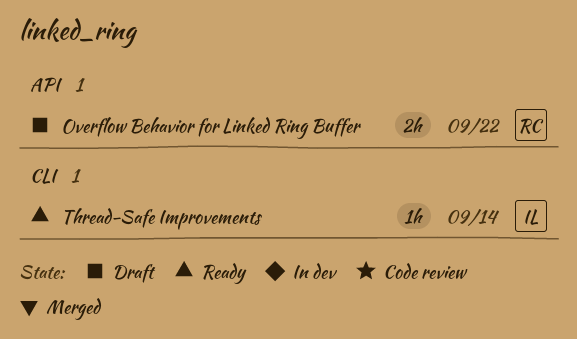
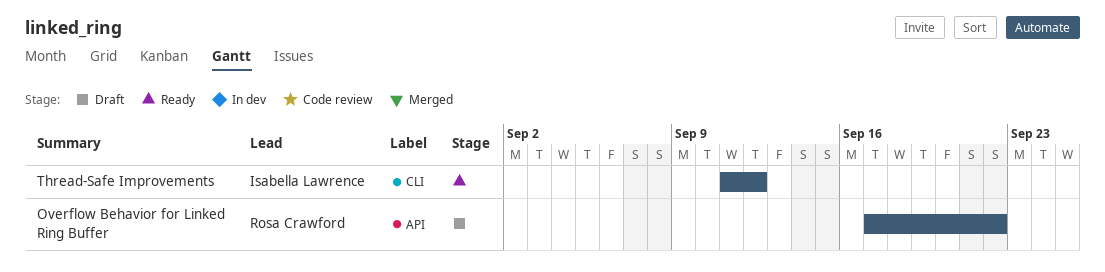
Thread-Safe Improvements, due: Sep 14 -> Sep 12

